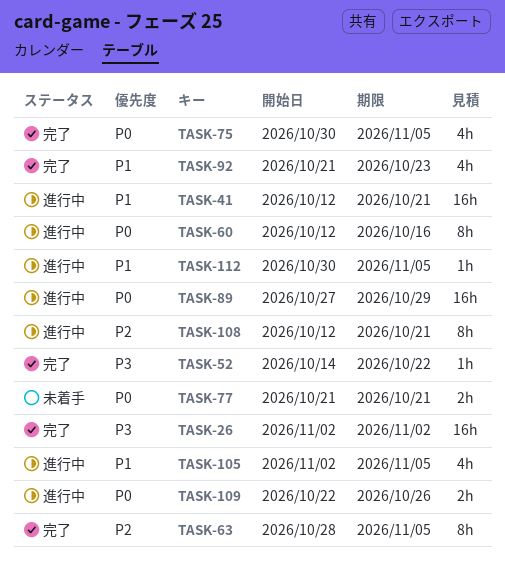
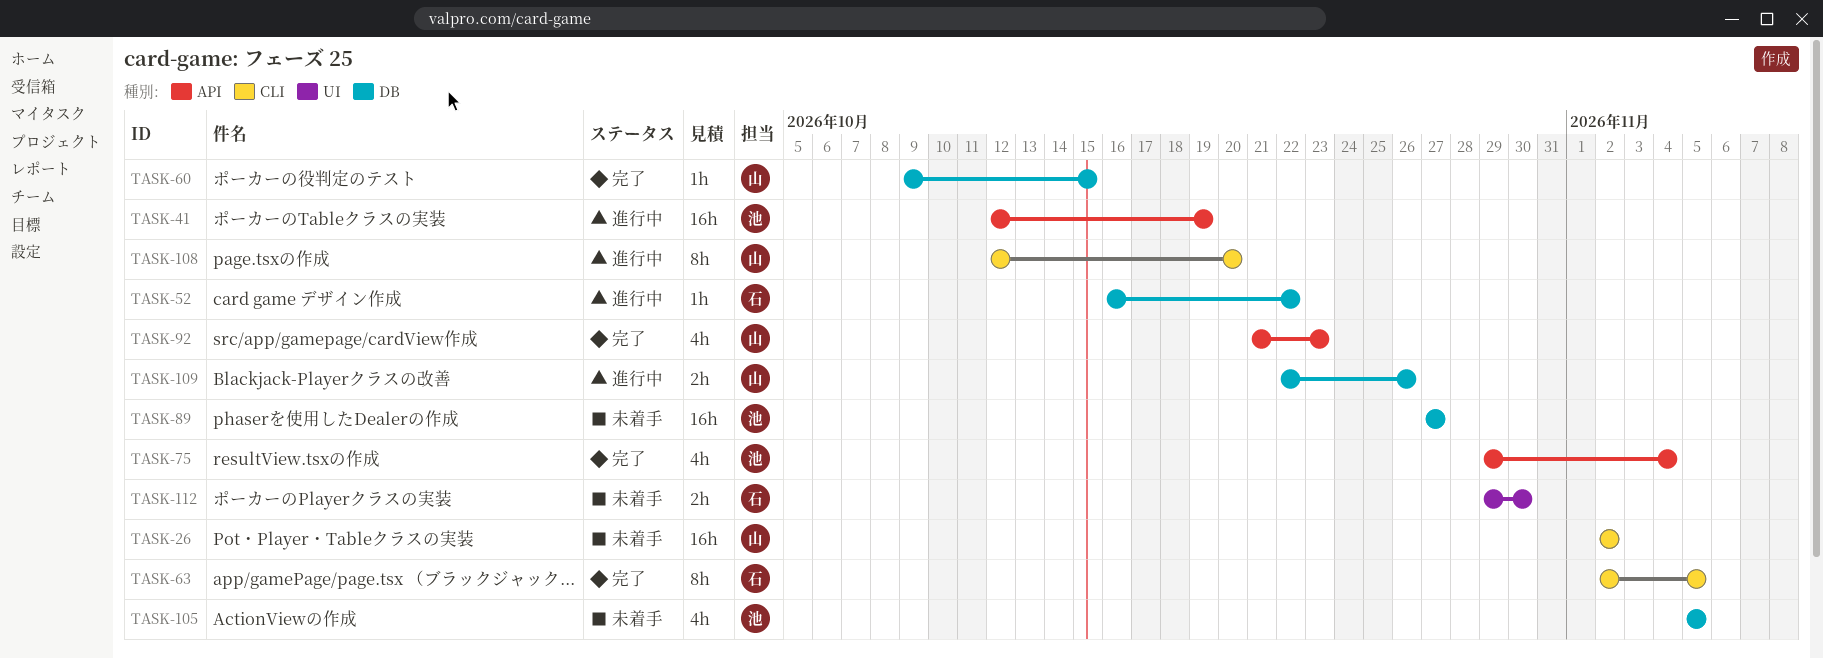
TASK-26, status: 完了 -> 未着手
TASK-41, due: Oct 21 -> Oct 19
TASK-52, status: 完了 -> 進行中
TASK-52, start: Oct 14 -> Oct 16
TASK-60, status: 進行中 -> 完了
TASK-60, estimate: 8h -> 1h
TASK-60, start: Oct 12 -> Oct 9
TASK-60, due: Oct 16 -> Oct 15
TASK-63, start: Oct 28 -> Nov 2
TASK-75, start: Oct 30 -> Oct 29
TASK-75, due: Nov 5 -> Nov 4
TASK-77: present -> none
TASK-89, status: 進行中 -> 未着手
TASK-89, due: Oct 29 -> Oct 27
TASK-105, status: 進行中 -> 未着手
TASK-105, start: Nov 2 -> Nov 5
TASK-108, due: Oct 21 -> Oct 20
TASK-112, status: 進行中 -> 未着手
TASK-112, estimate: 1h -> 2h
TASK-112, start: Oct 30 -> Oct 29
TASK-112, due: Nov 5 -> Oct 30

